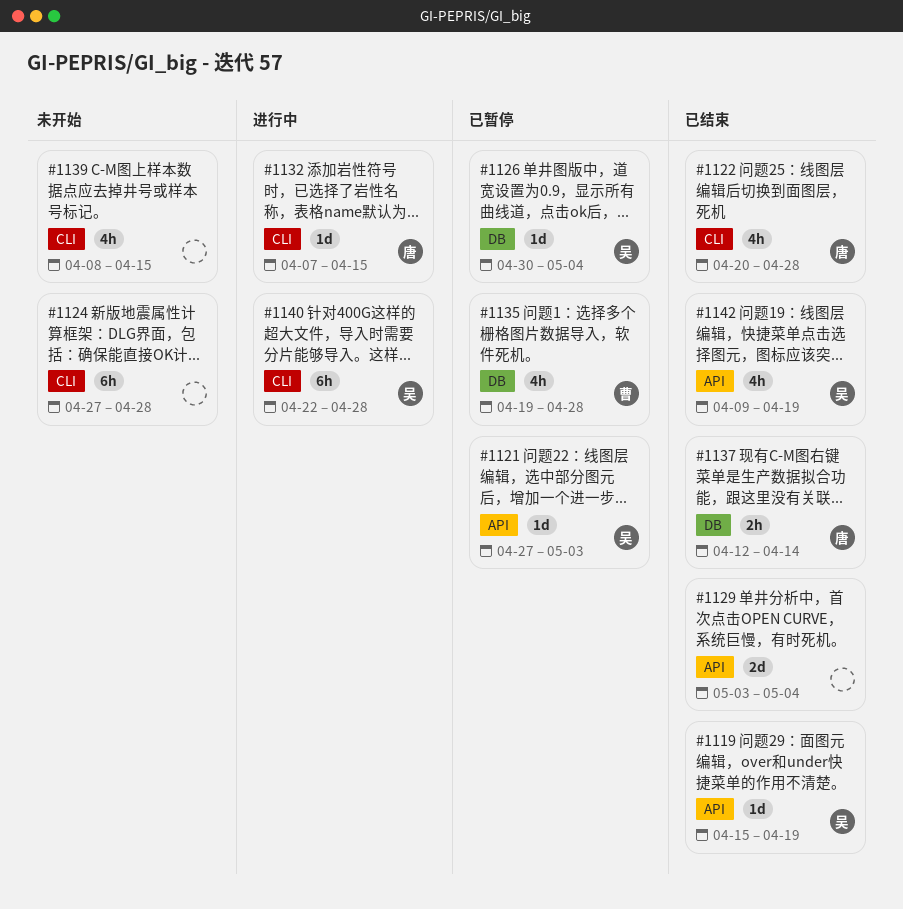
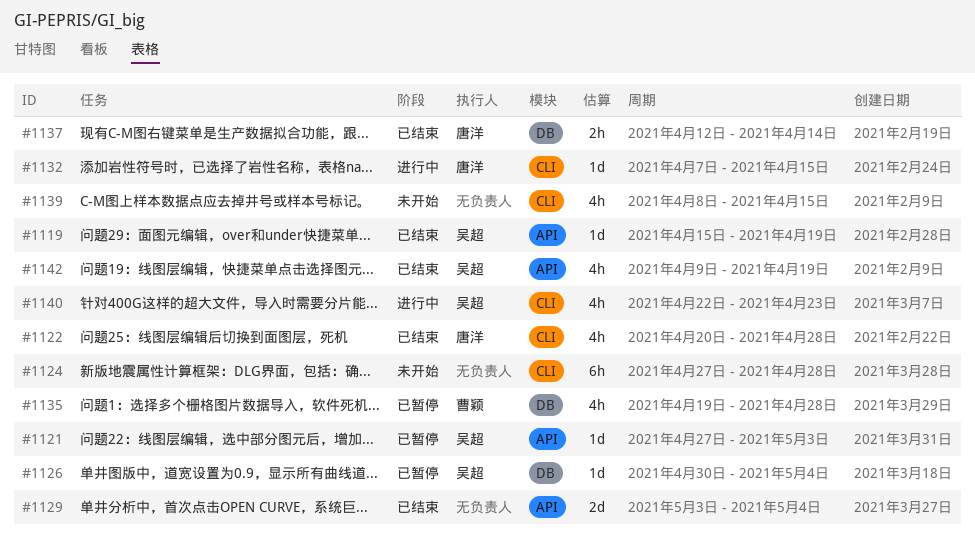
#1140, estimate: 6h -> 4h
#1140, due: Apr 28 -> Apr 23

